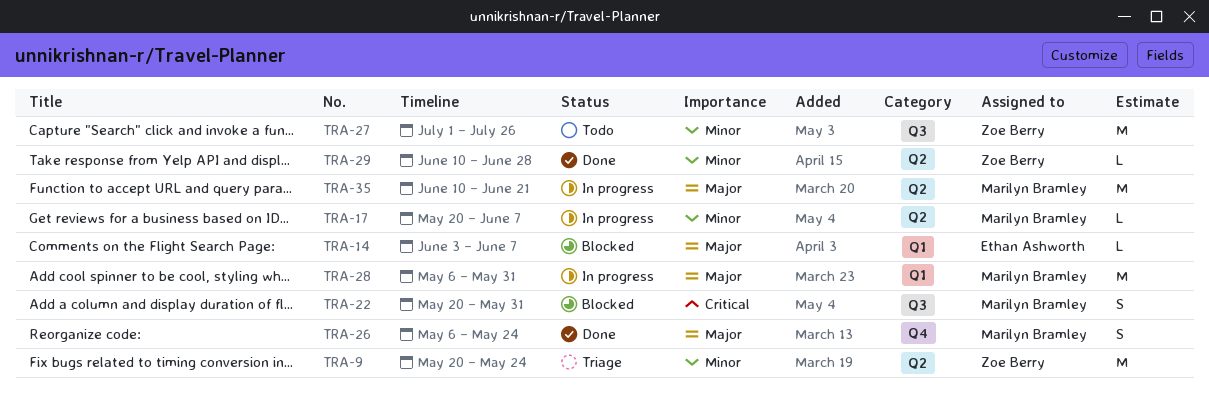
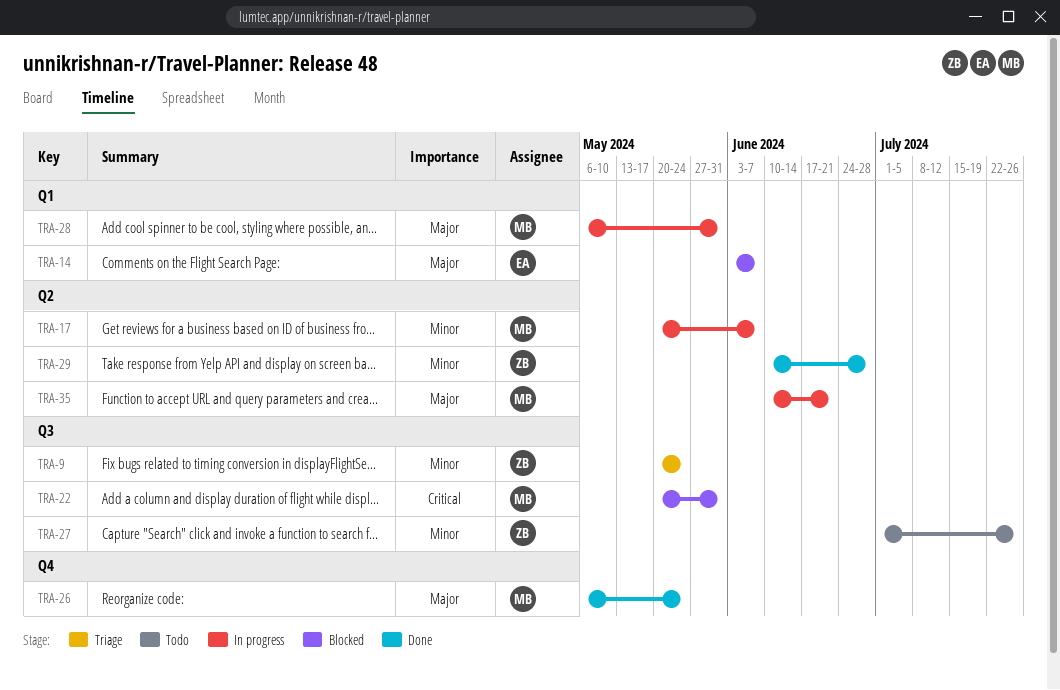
TRA-9, label: Q2 -> Q3

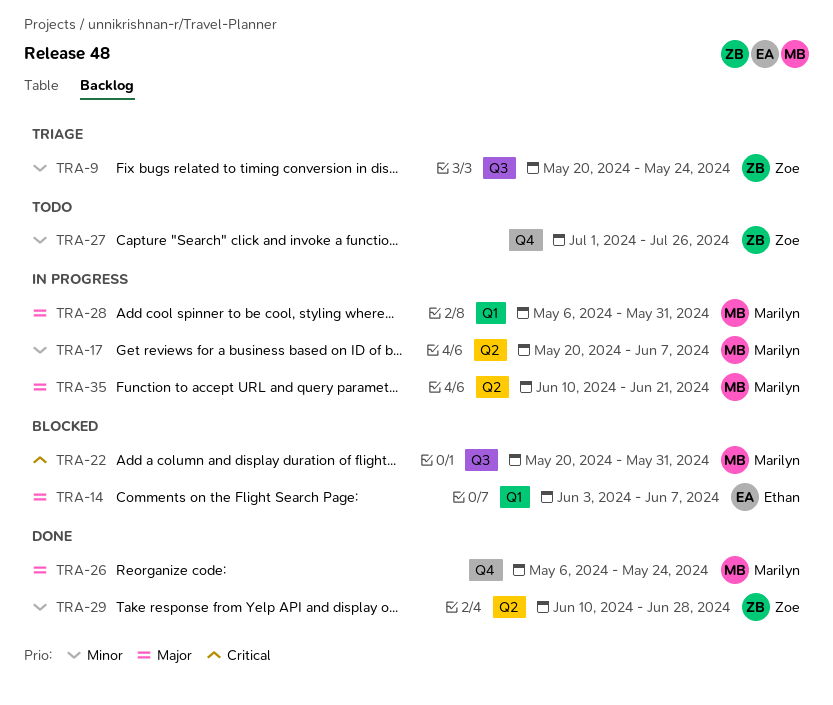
TRA-27, label: Q3 -> Q4

